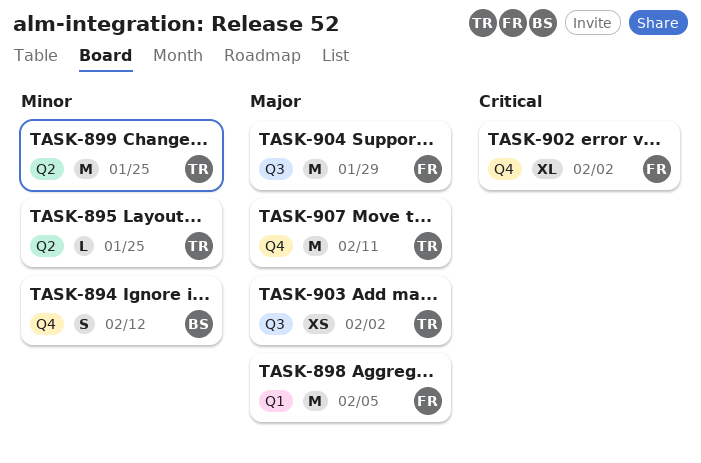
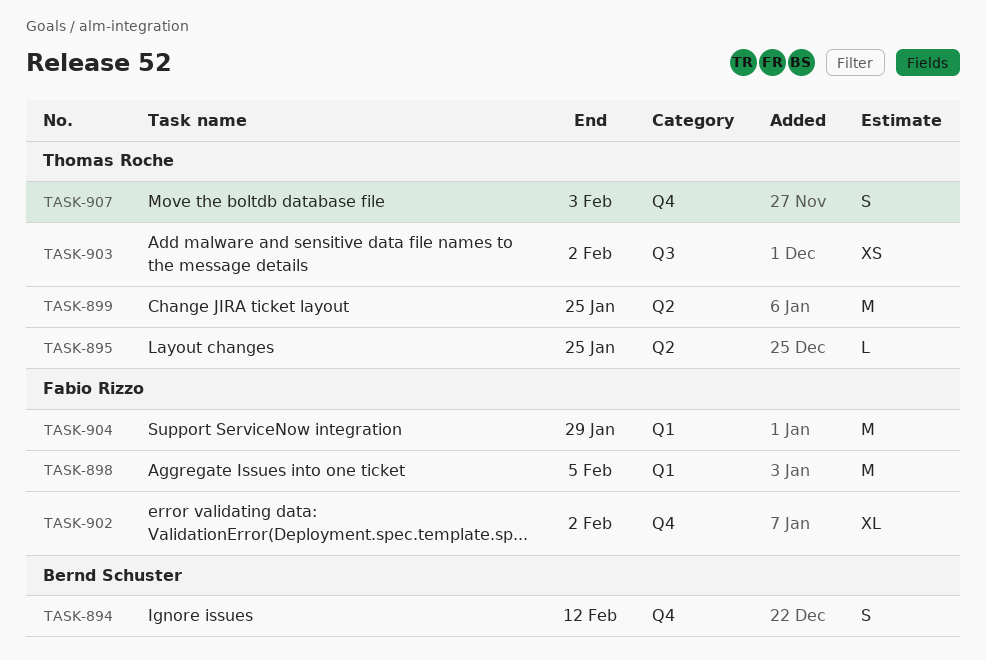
TASK-904, label: Q3 -> Q1
TASK-907, estimate: M -> S
TASK-907, due: Feb 11 -> Feb 3

